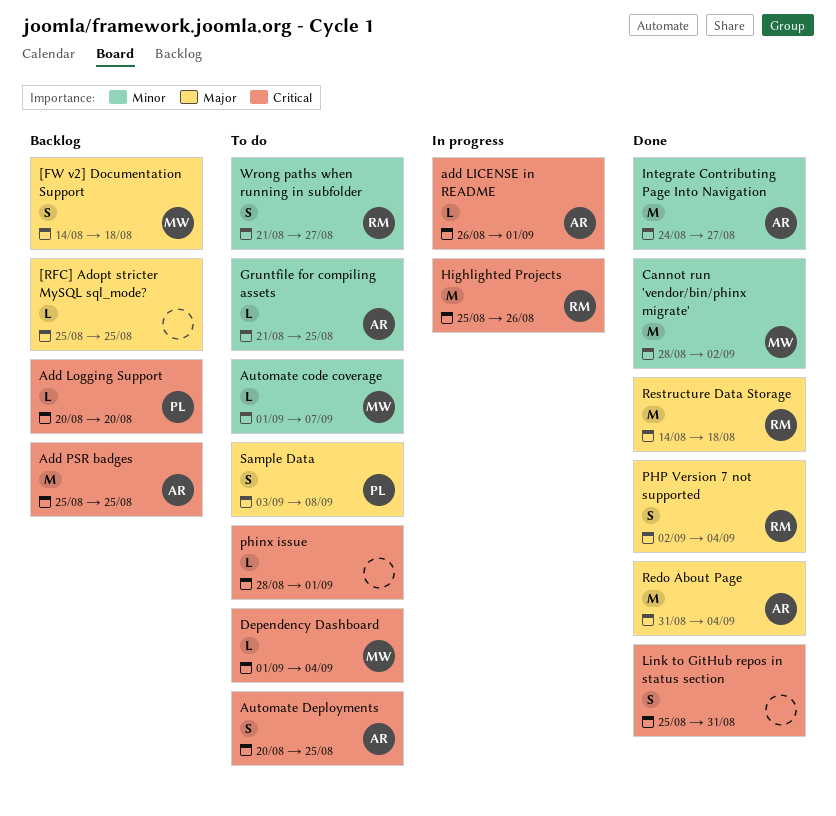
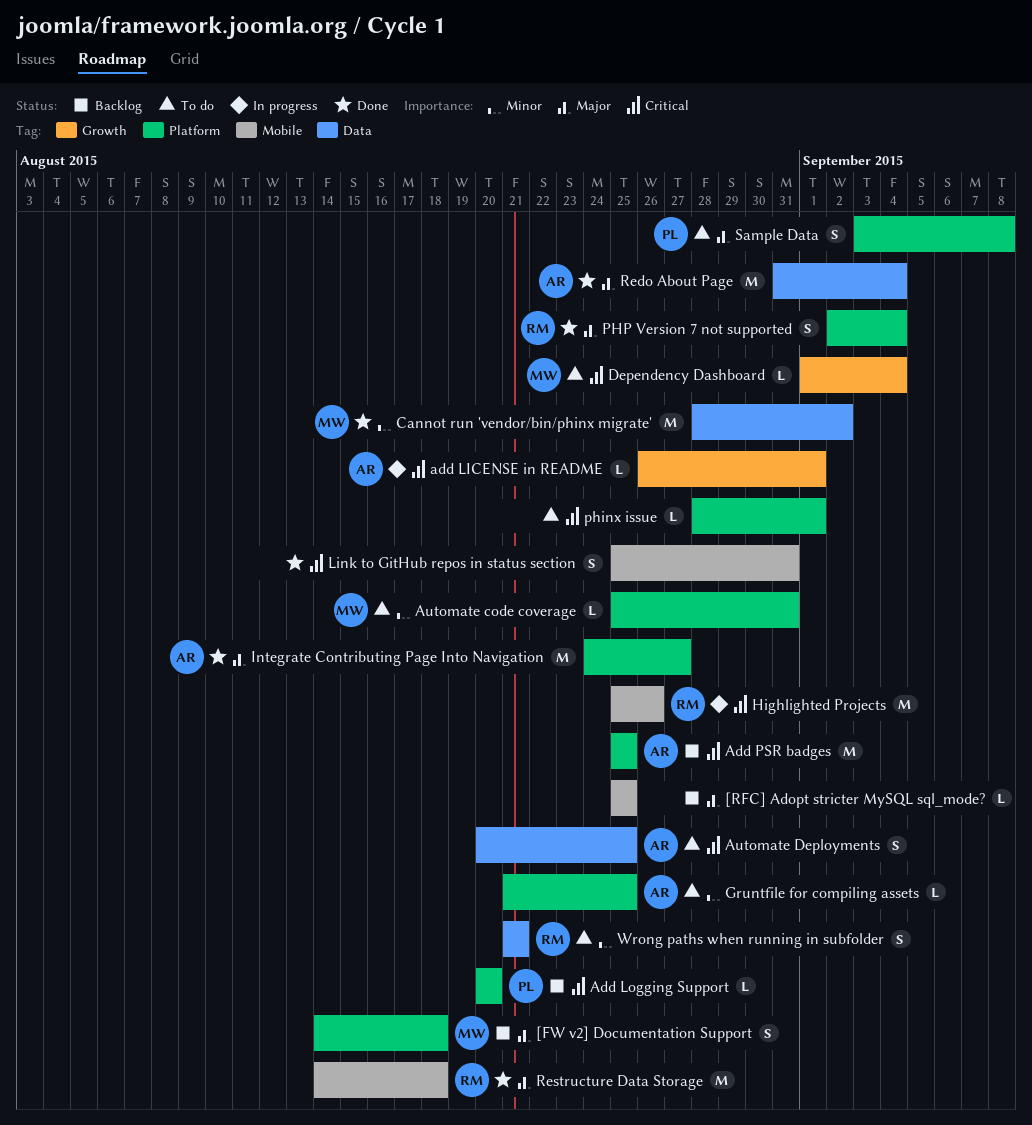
Automate code coverage, start: Sep 1 -> Aug 25
Automate code coverage, due: Sep 7 -> Aug 31
Integrate Contributing Page Into Navigation, priority: Minor -> Major
Wrong paths when running in subfolder, due: Aug 27 -> Aug 21

